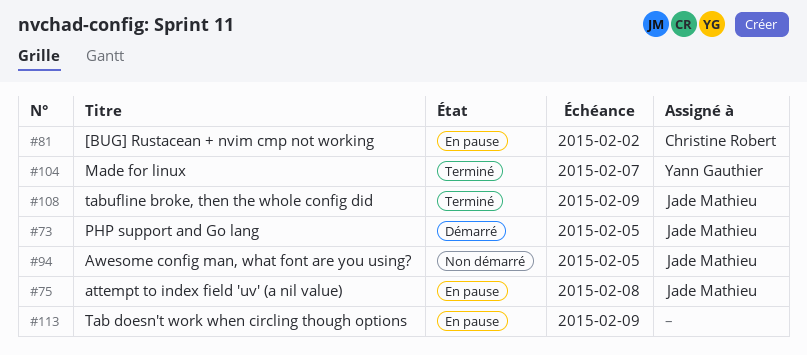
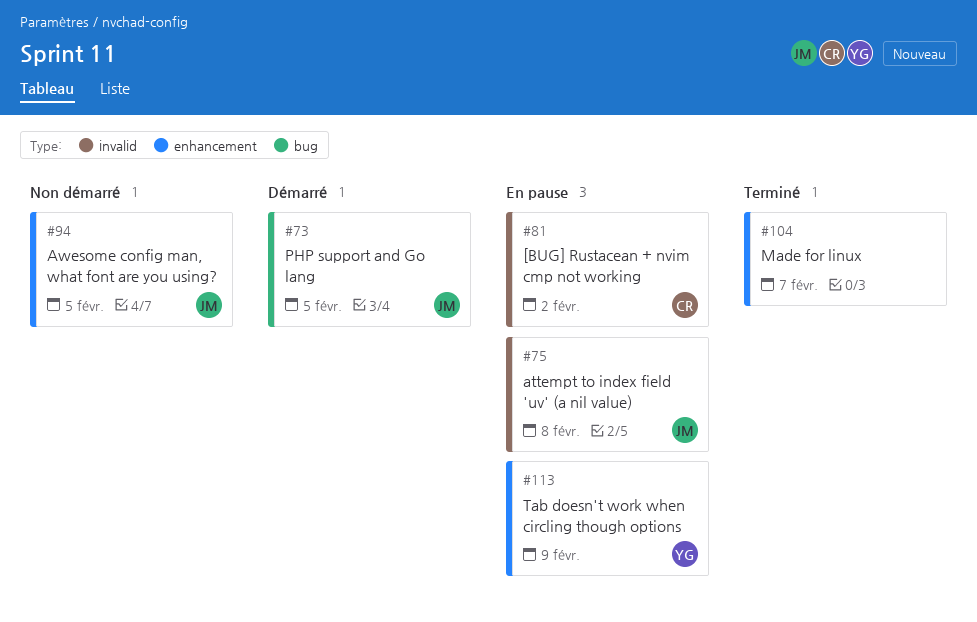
#104, owner: Yann Gauthier -> none
#108: present -> none
#113, owner: none -> Yann Gauthier

